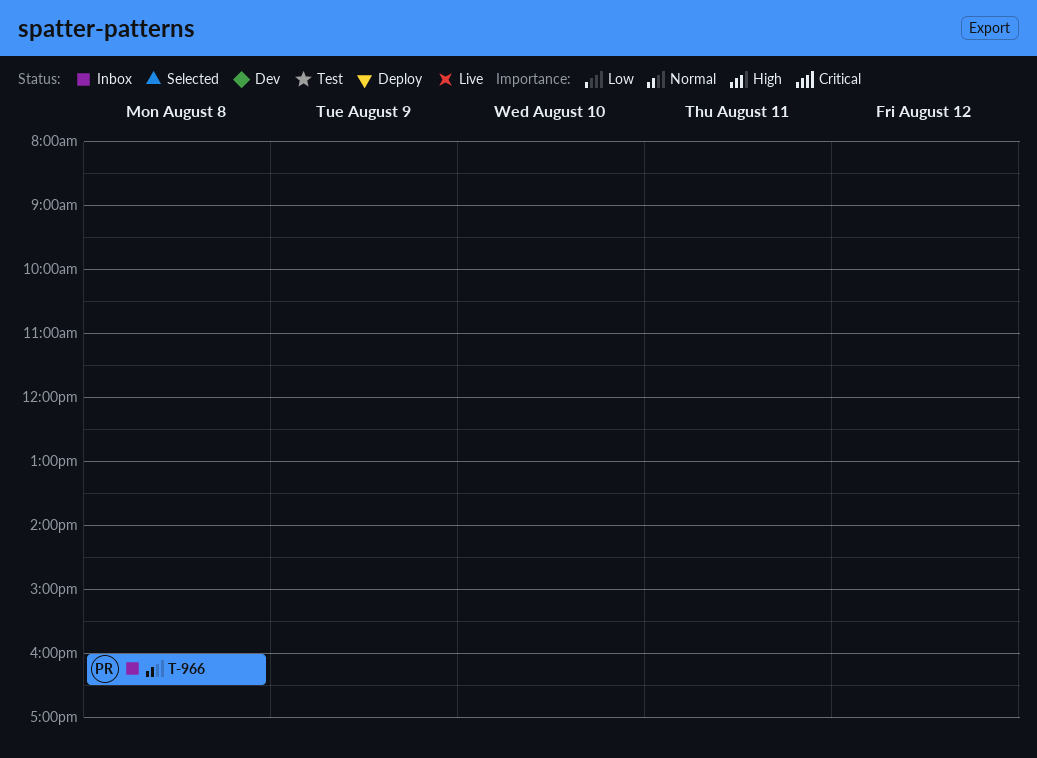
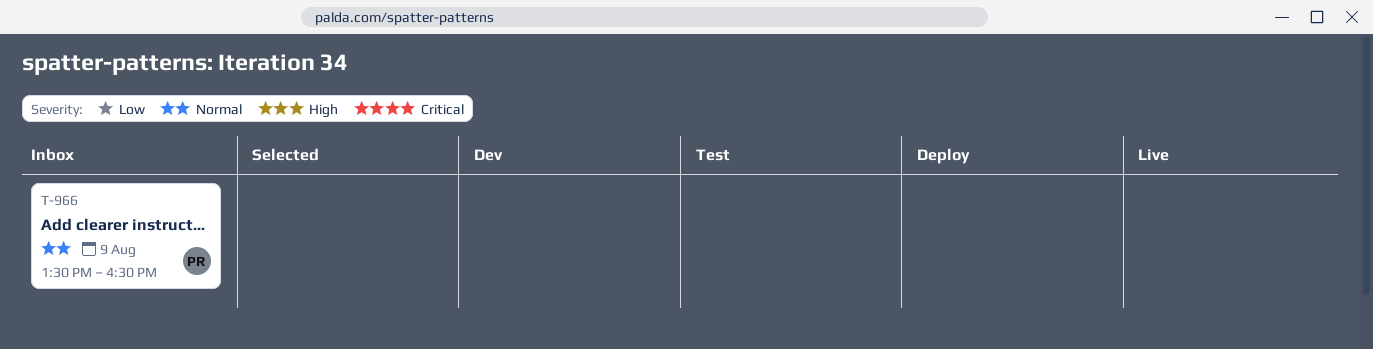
T-966, day: Aug 8 -> Aug 9
T-966, begins: 16:00 -> 13:30

